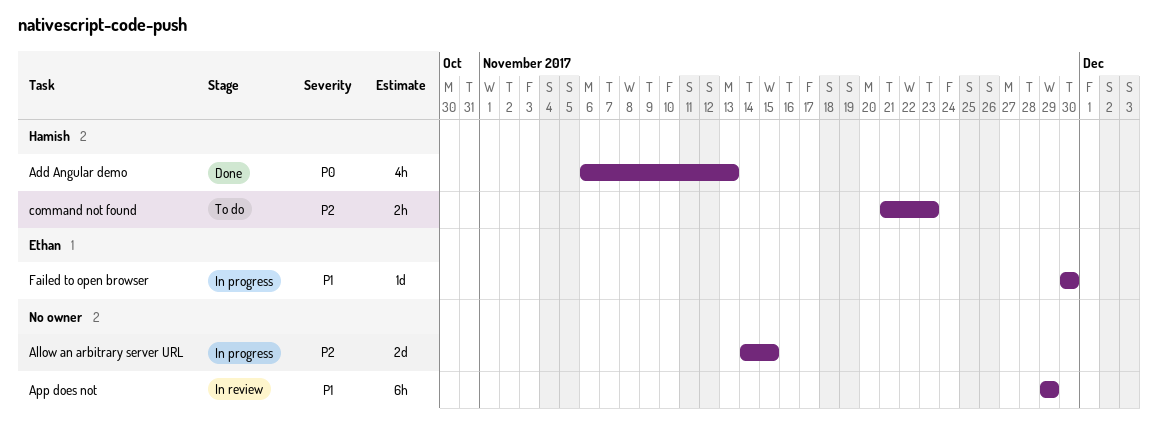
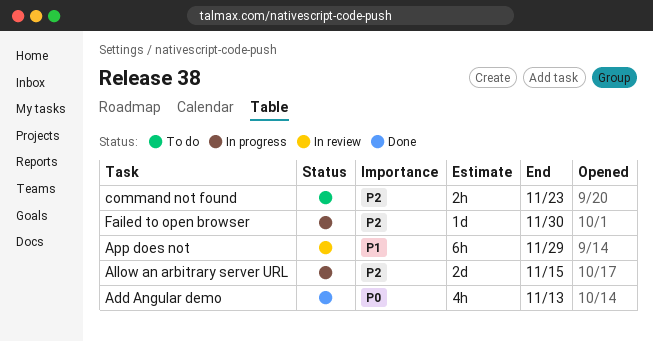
Failed to open browser, priority: P1 -> P2

